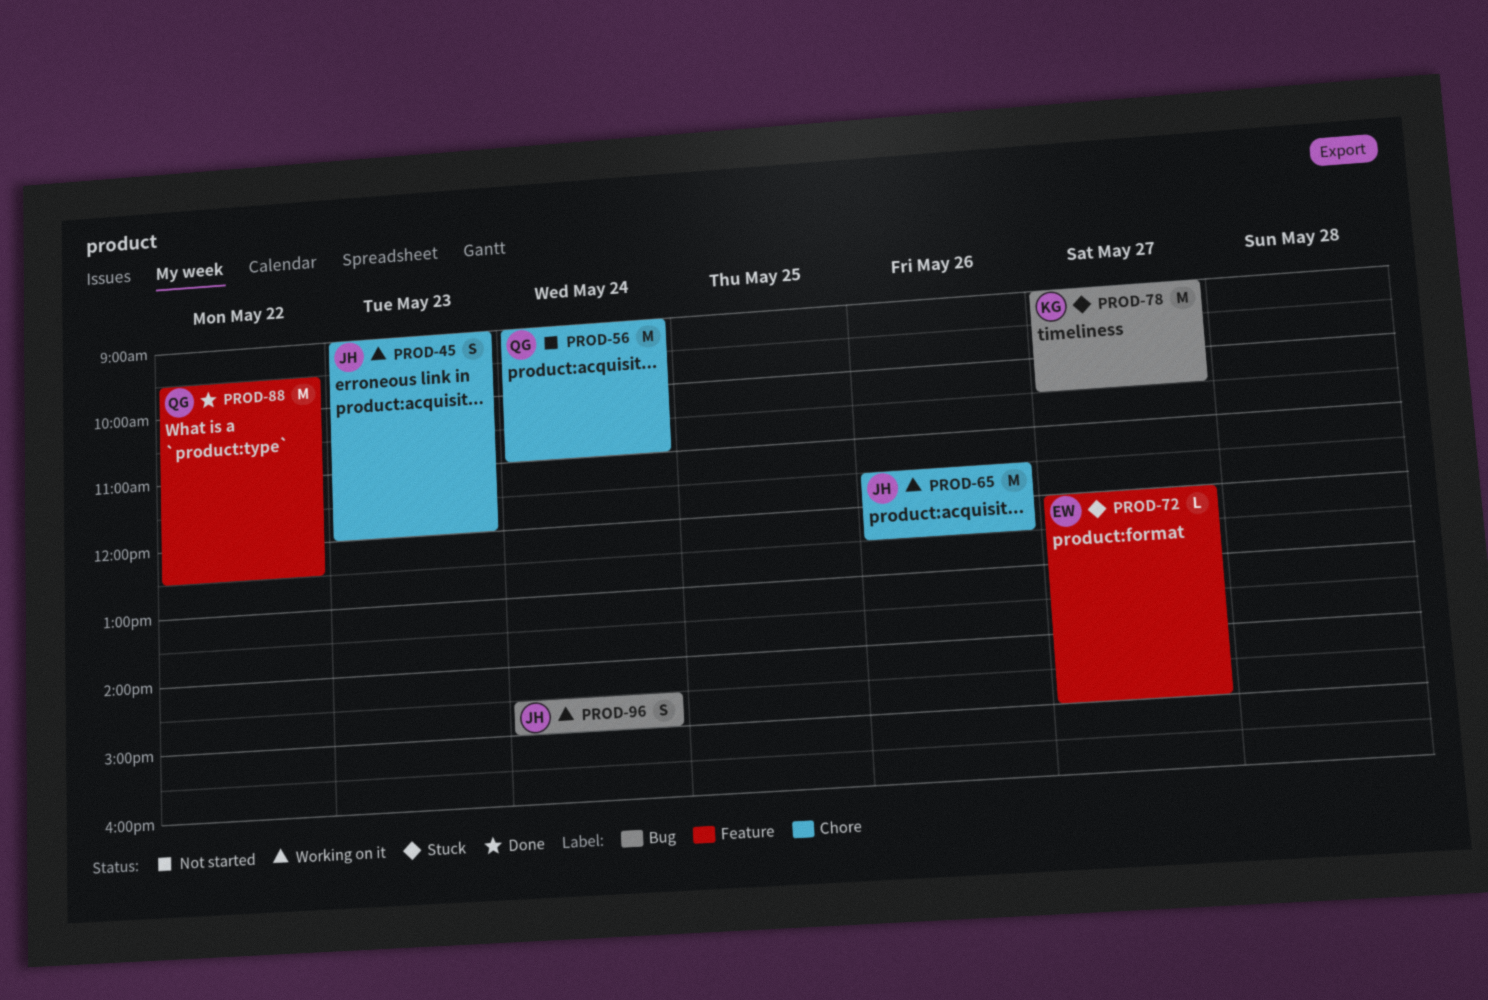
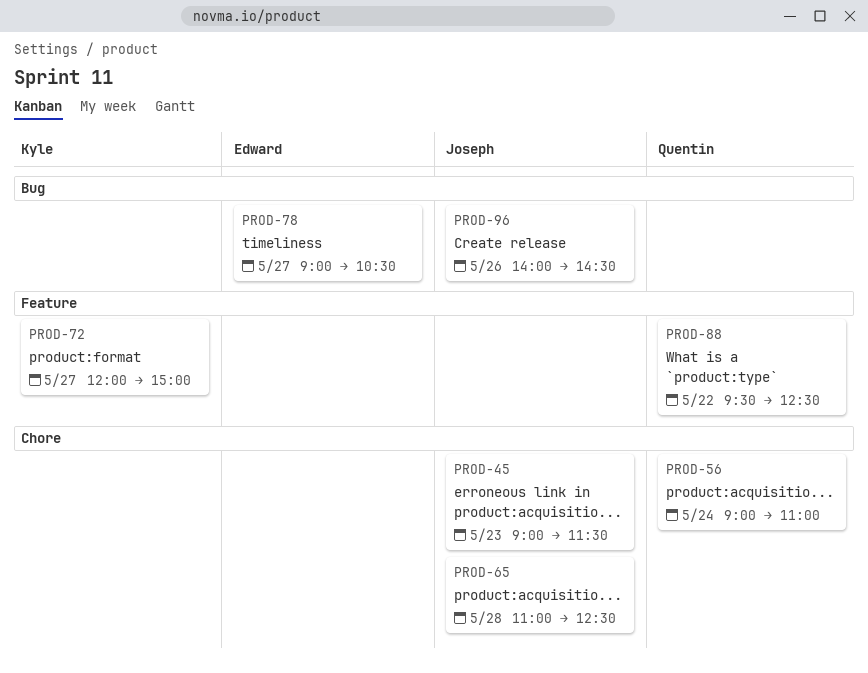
PROD-45, ends: 12:00 -> 11:30
PROD-65, day: May 26 -> May 28
PROD-65, begins: 11:30 -> 11:00
PROD-72, owner: Edward -> Kyle
PROD-78, owner: Kyle -> Edward
PROD-96, day: May 24 -> May 26
PROD-96, begins: 14:30 -> 14:00
PROD-96, ends: 15:00 -> 14:30

